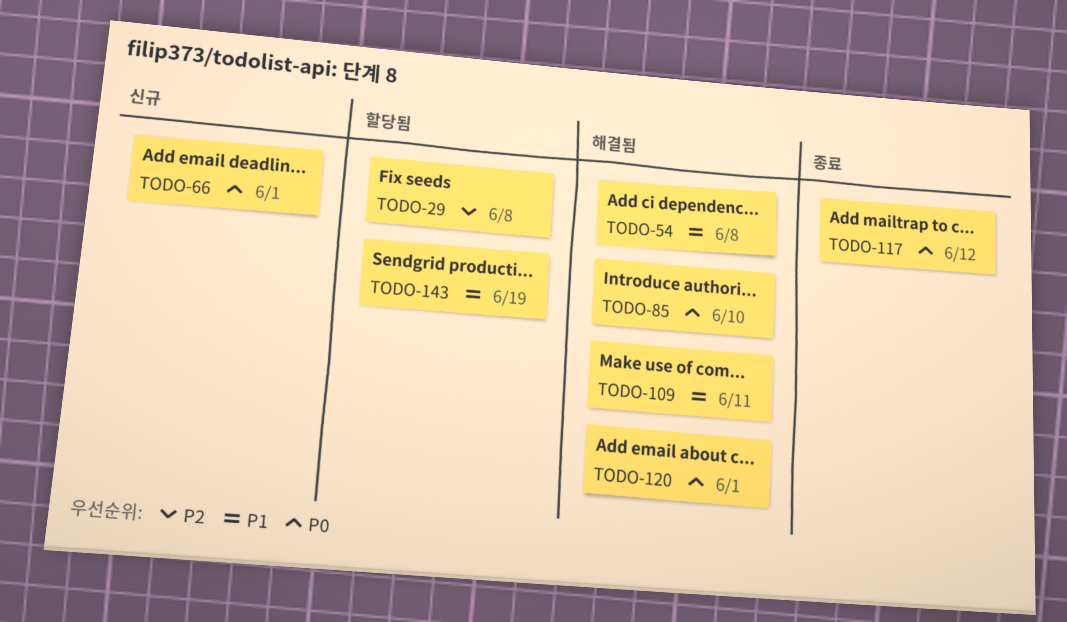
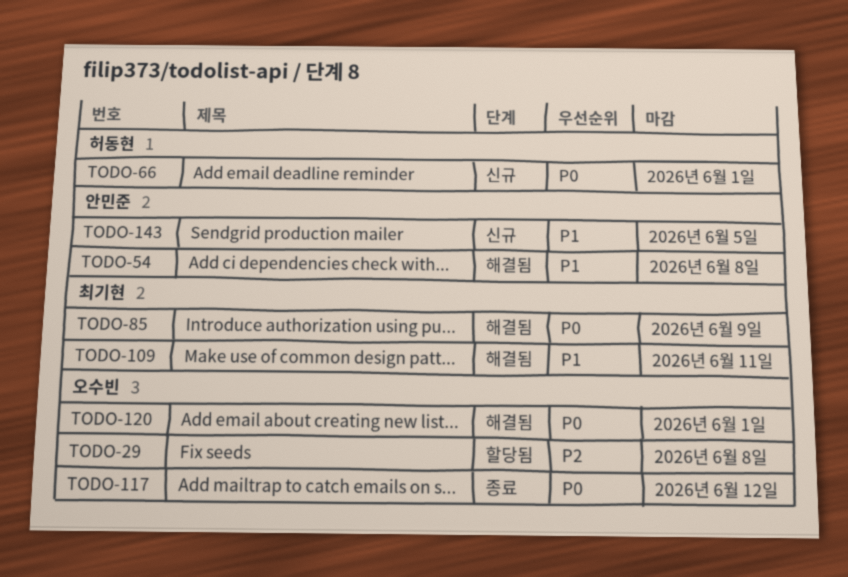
TODO-85, due: Jun 10 -> Jun 9
TODO-143, status: 할당됨 -> 신규
TODO-143, due: Jun 19 -> Jun 5

